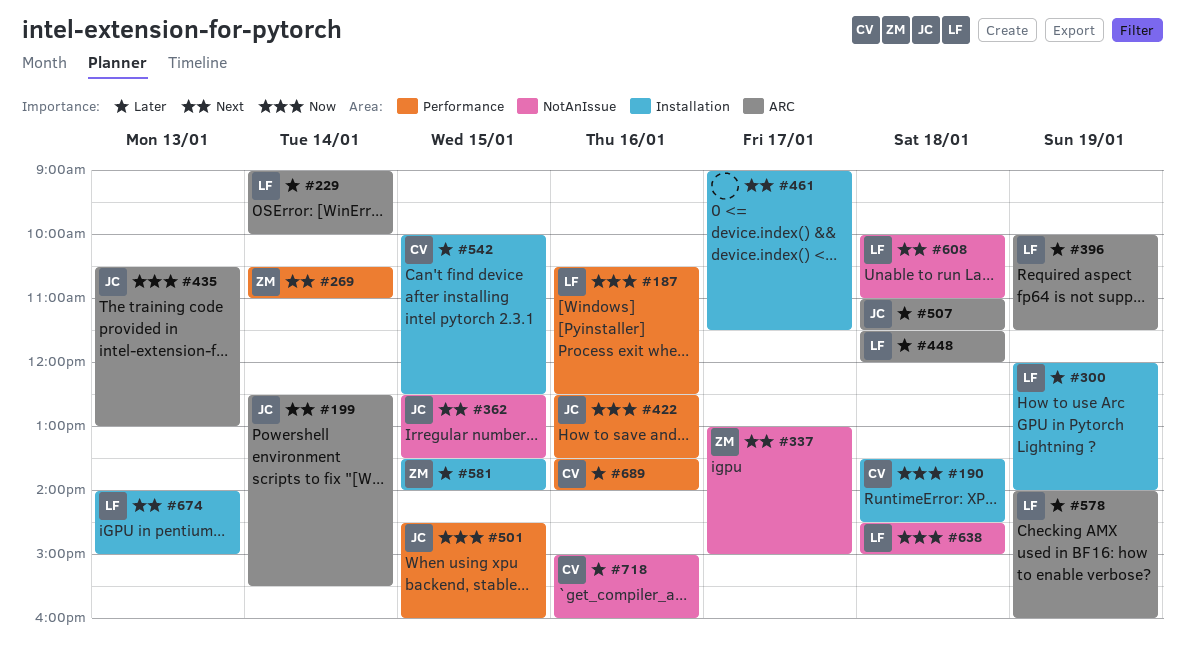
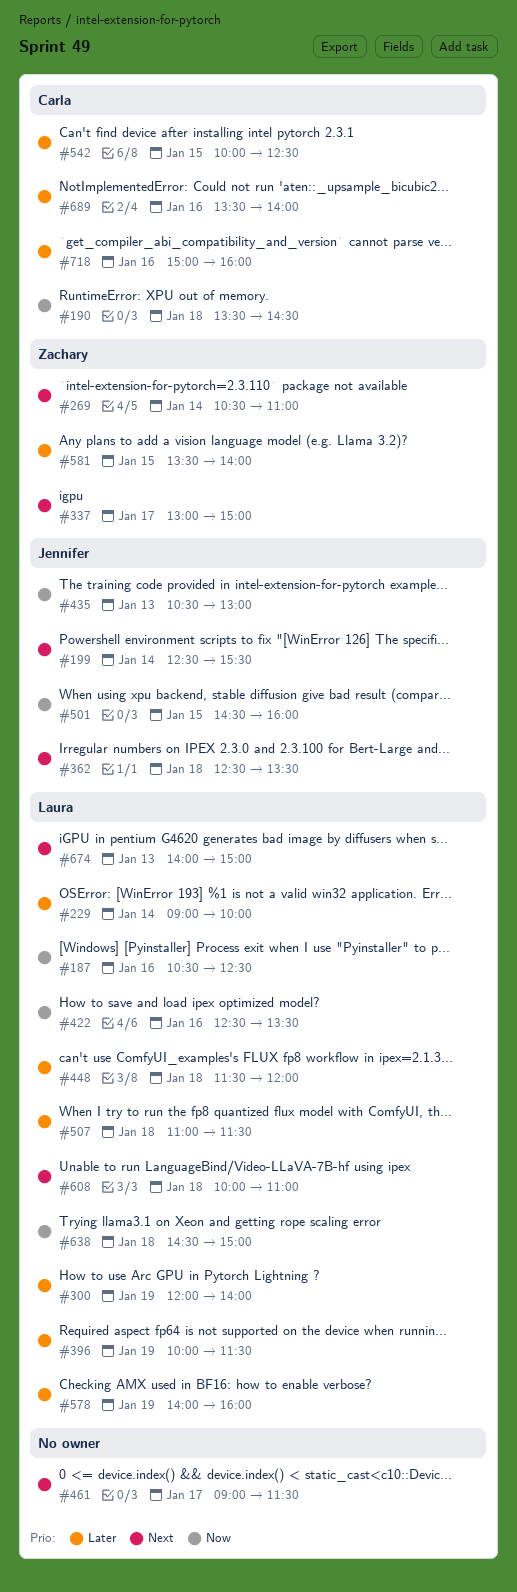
#362, day: Jan 15 -> Jan 18
#422, owner: Jennifer -> Laura
#507, owner: Jennifer -> Laura

